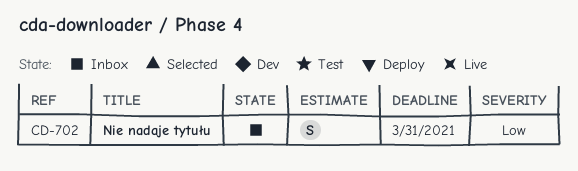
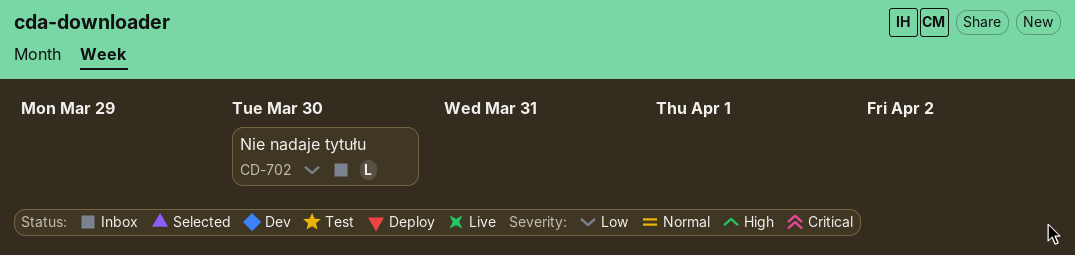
CD-702, estimate: S -> L
CD-702, due: Mar 31 -> Mar 30

